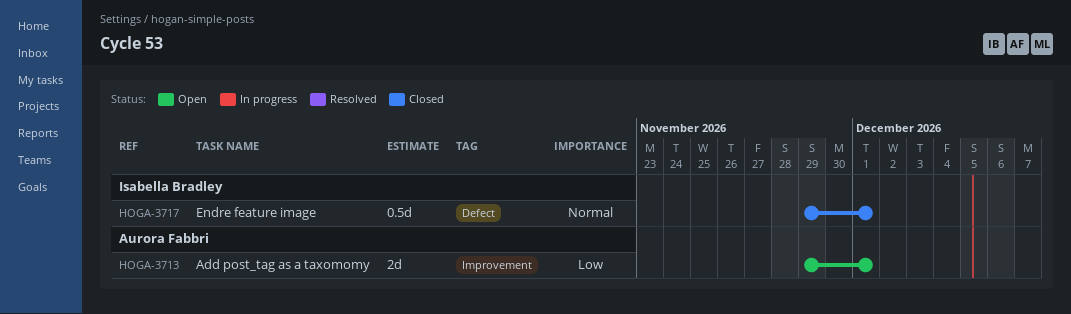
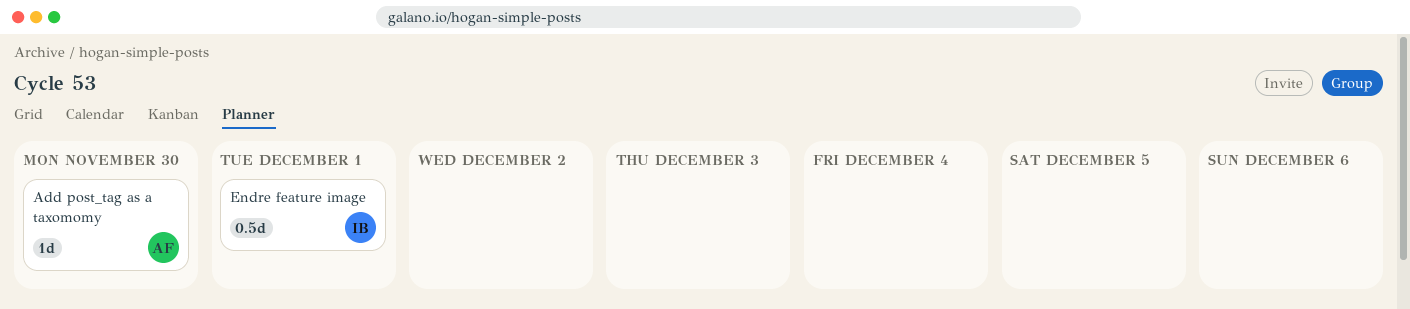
Add post_tag as a taxomomy, estimate: 2d -> 1d
Add post_tag as a taxomomy, due: Dec 1 -> Nov 30

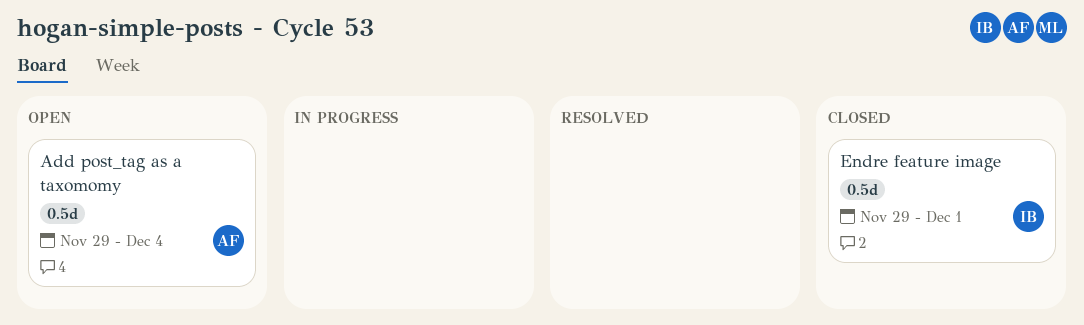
Add post_tag as a taxomomy, estimate: 1d -> 0.5d
Add post_tag as a taxomomy, due: Nov 30 -> Dec 4

